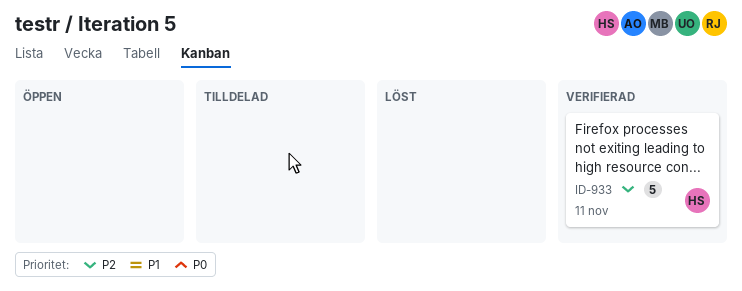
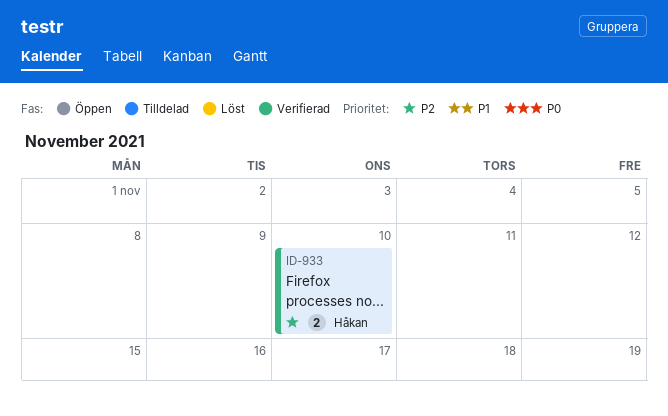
ID-933, estimate: 5 -> 2
ID-933, due: Nov 11 -> Nov 10

